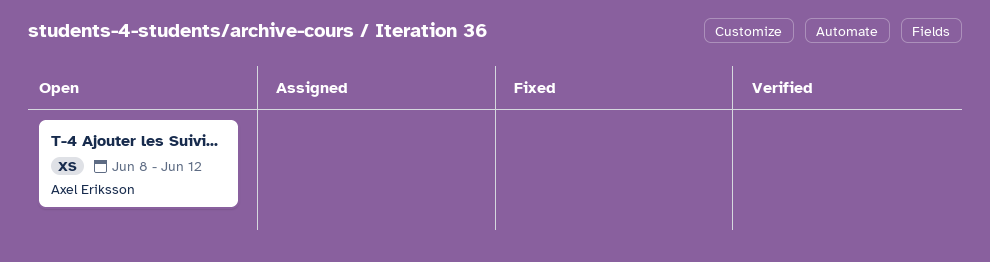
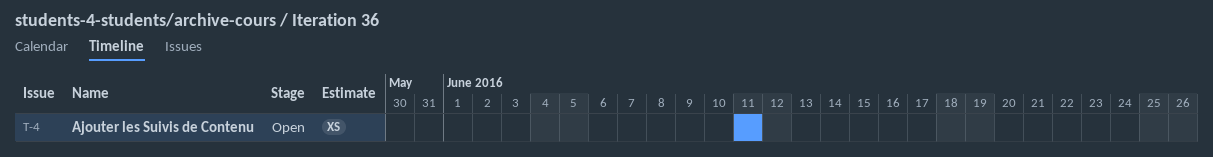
T-4, start: Jun 8 -> Jun 11
T-4, due: Jun 12 -> Jun 11

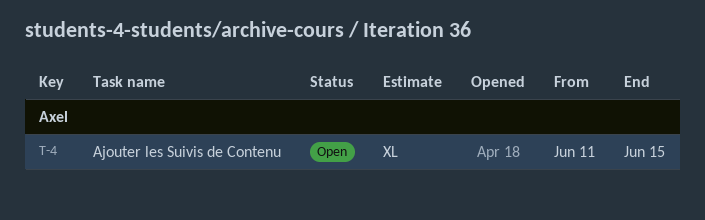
T-4, estimate: XS -> XL
T-4, due: Jun 11 -> Jun 15

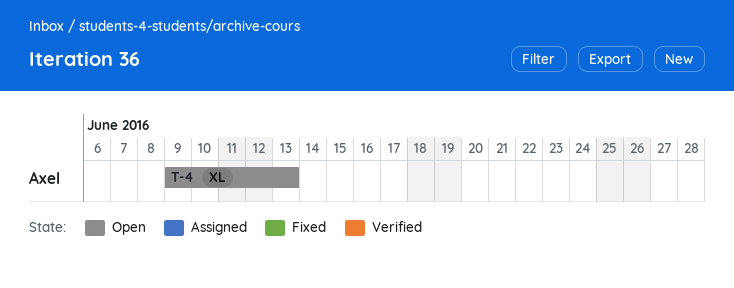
T-4, start: Jun 11 -> Jun 9
T-4, due: Jun 15 -> Jun 13

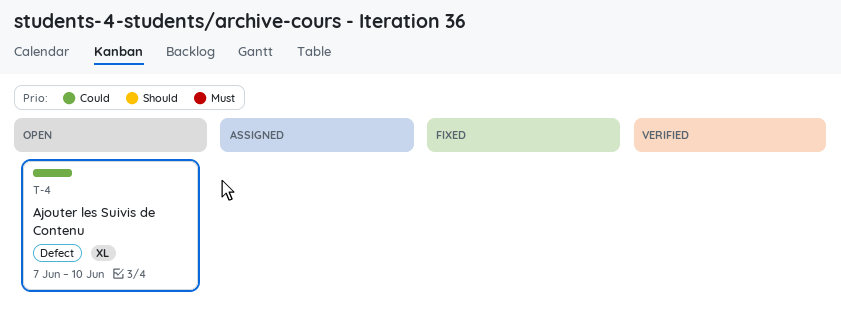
T-4, start: Jun 9 -> Jun 7
T-4, due: Jun 13 -> Jun 10

